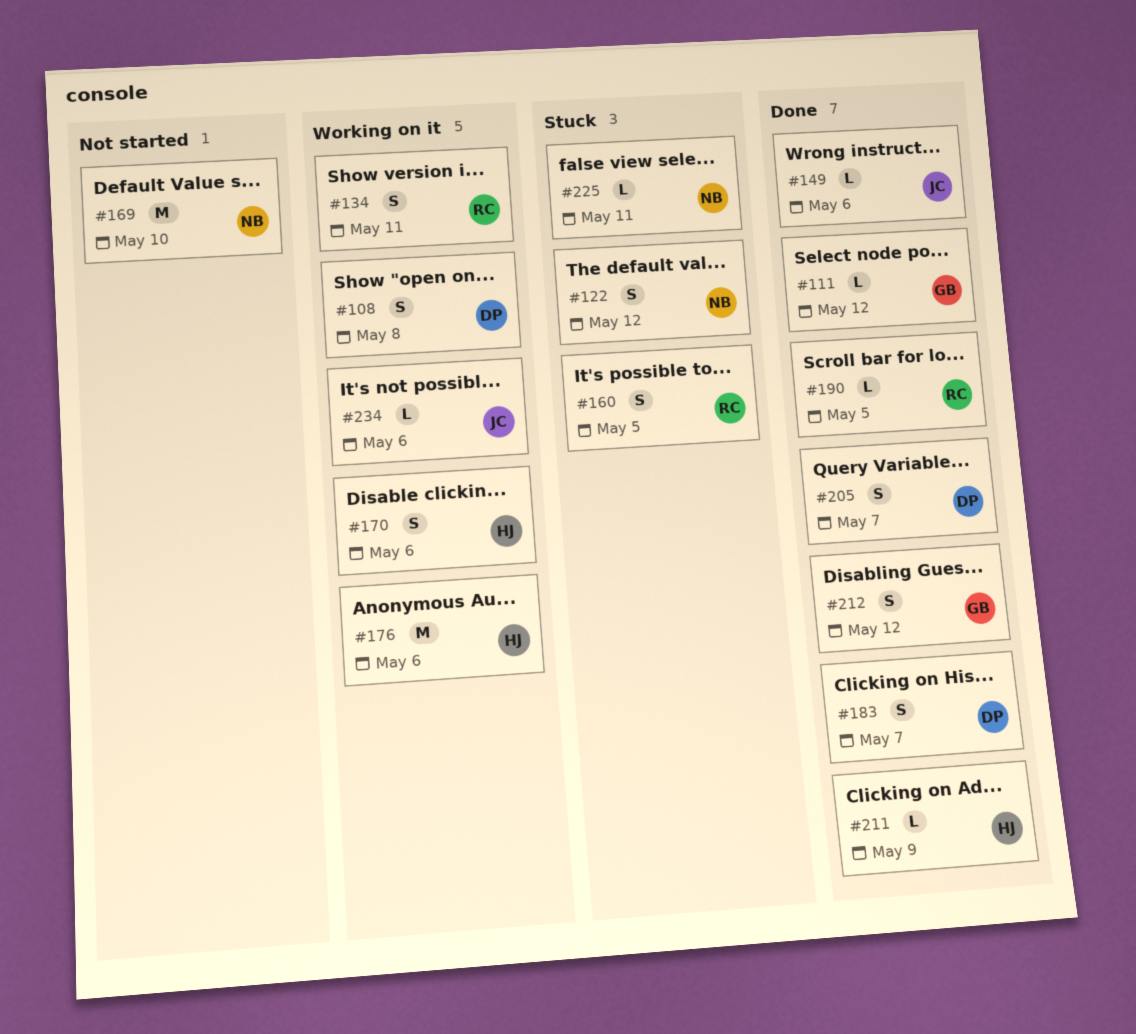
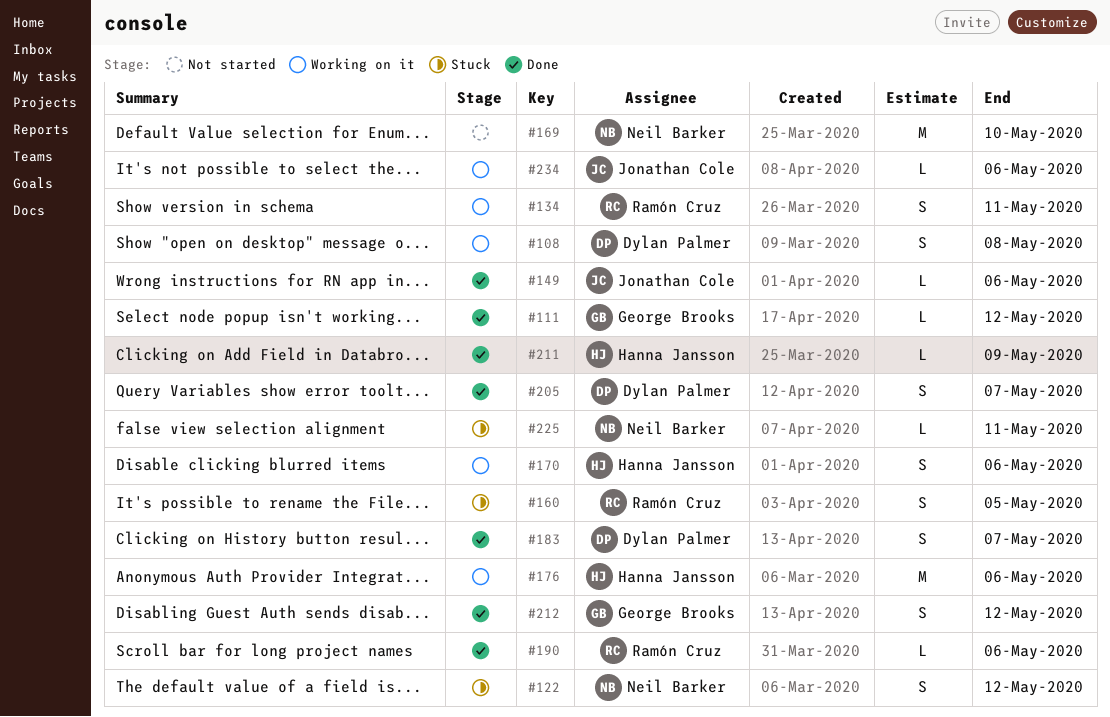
#190, due: May 5 -> May 6

